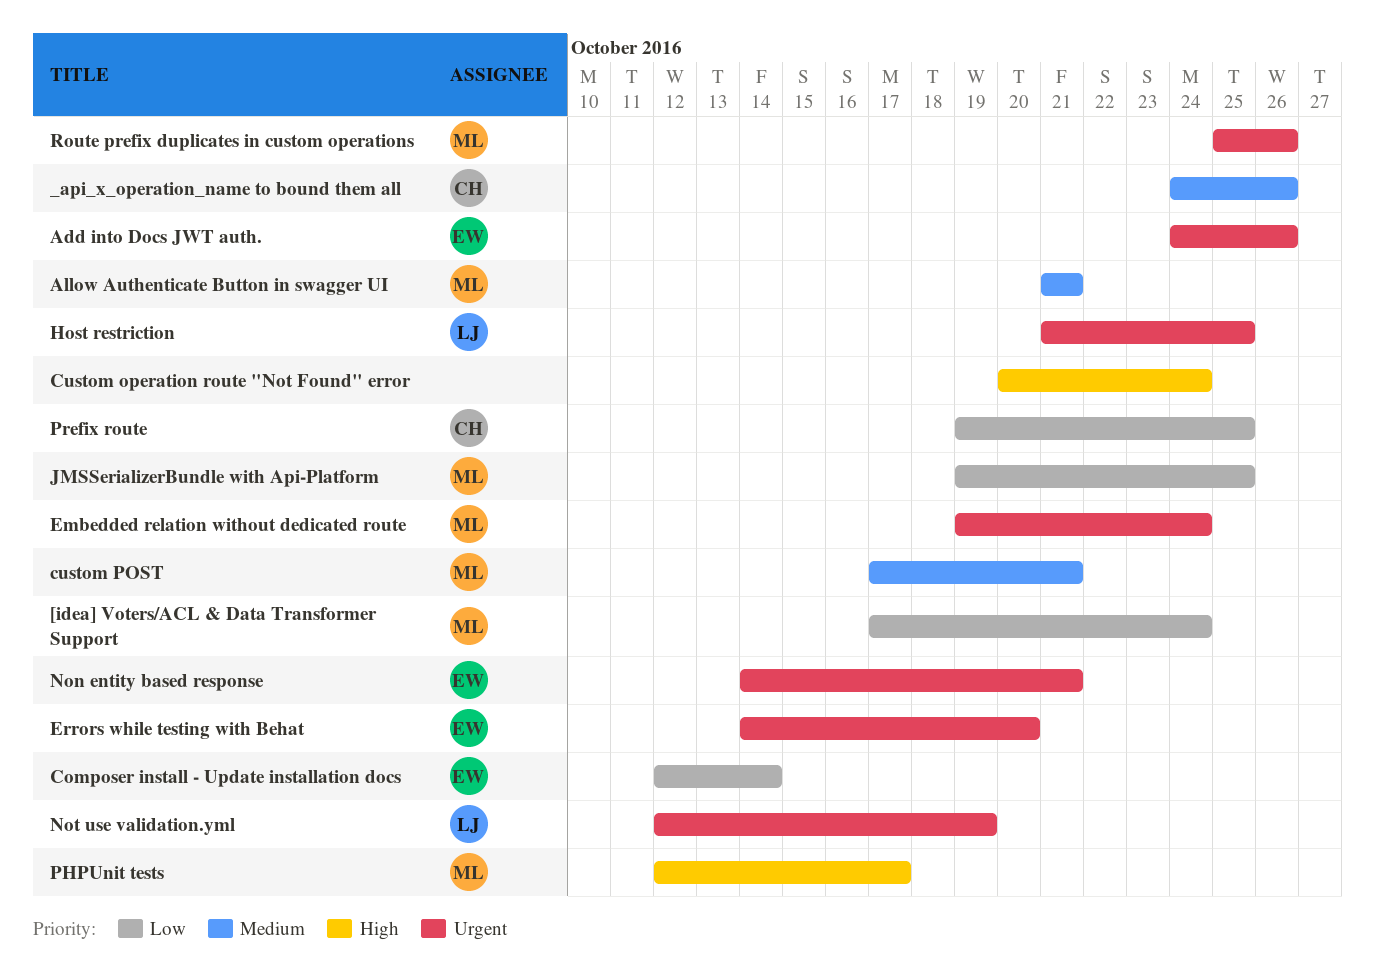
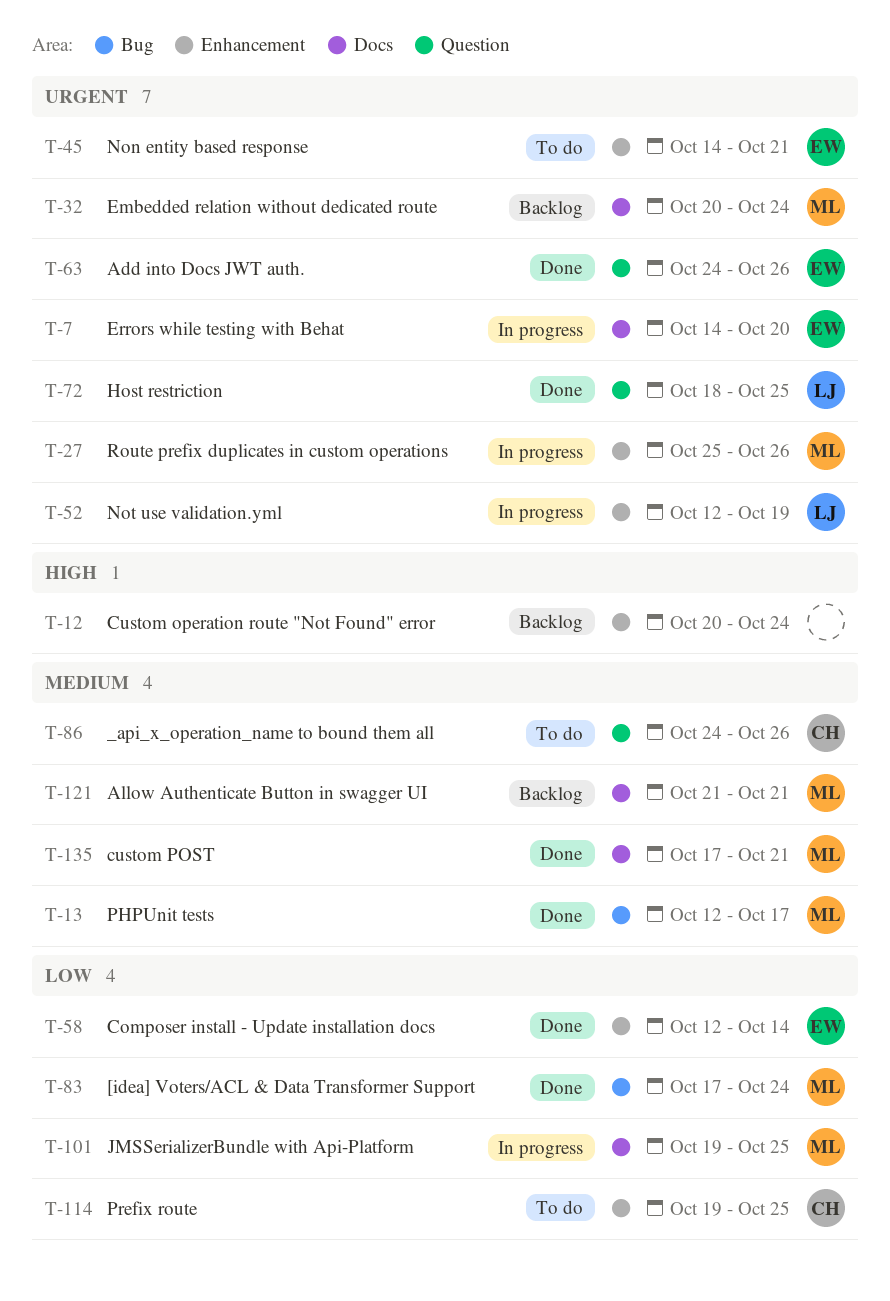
Embedded relation without dedicated route, start: Oct 19 -> Oct 20
Host restriction, start: Oct 21 -> Oct 18
PHPUnit tests, priority: High -> Medium

